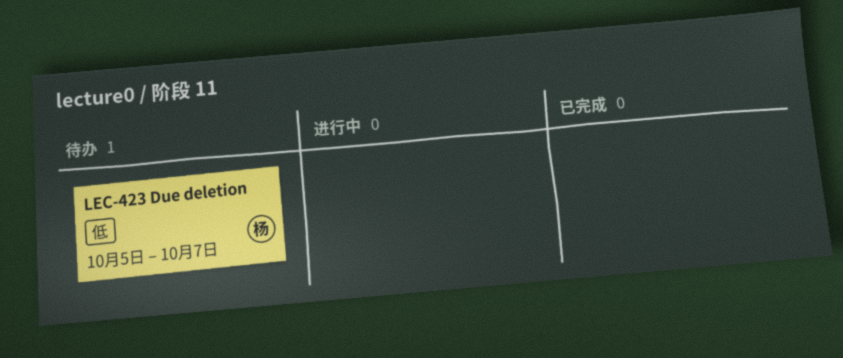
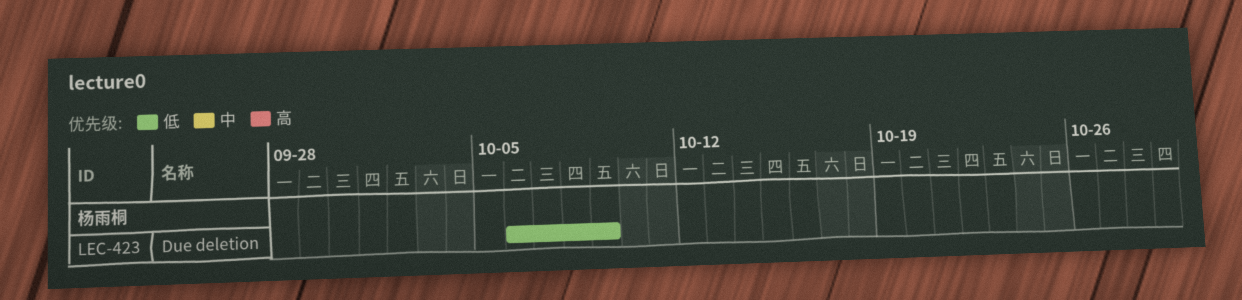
LEC-423, start: Oct 5 -> Oct 6
LEC-423, due: Oct 7 -> Oct 9

